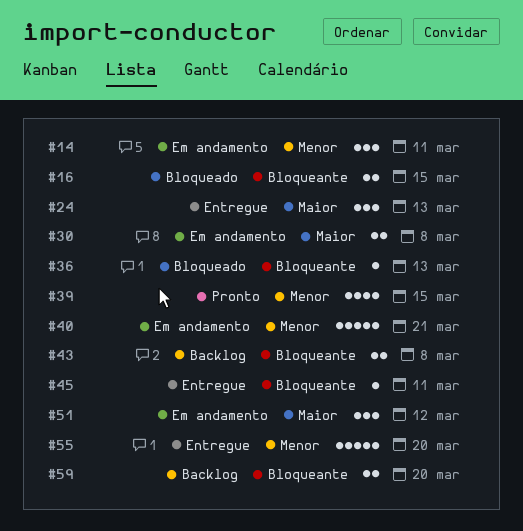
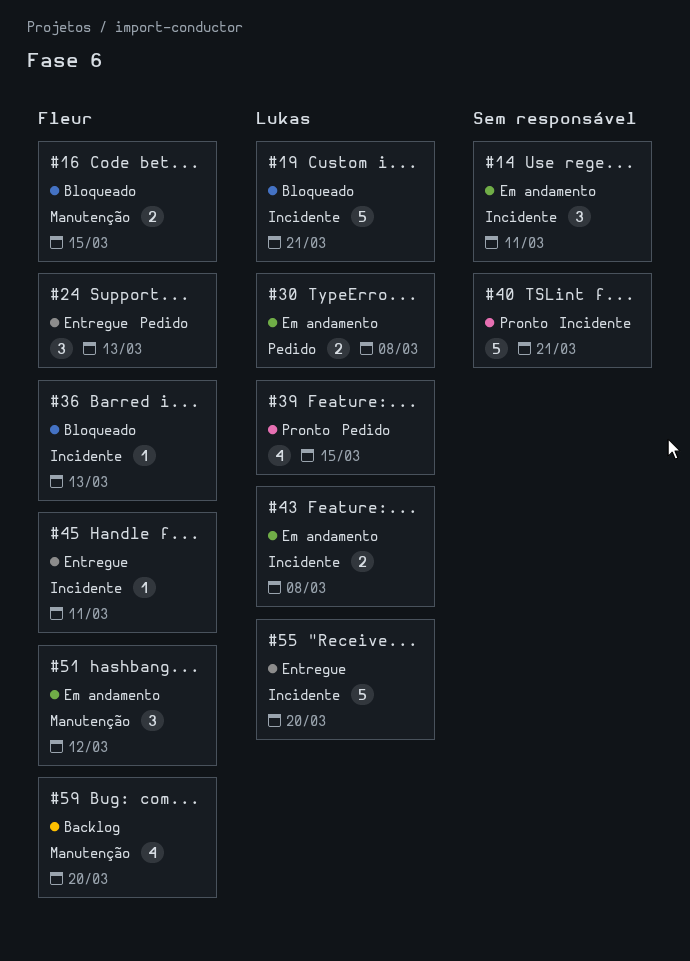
#19: none -> present
#40, status: Em andamento -> Pronto
#43, status: Backlog -> Em andamento
#59, estimate: 2 -> 4

